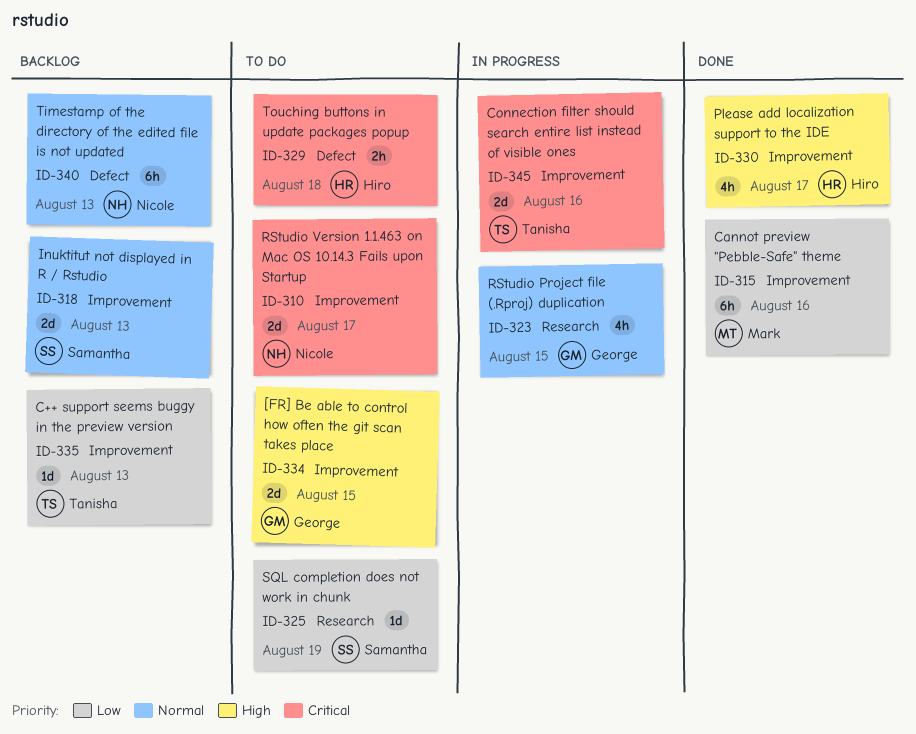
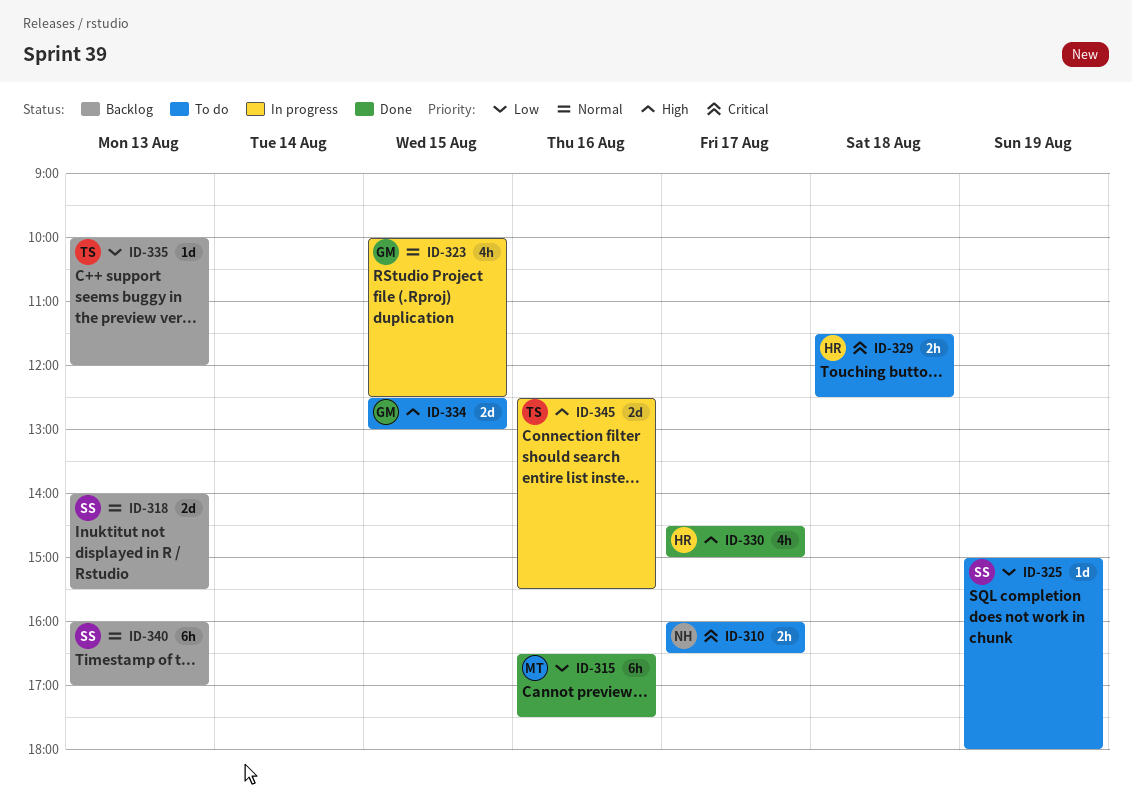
ID-310, estimate: 2d -> 2h
ID-340, owner: Nicole -> Samantha
ID-345, priority: Critical -> High

